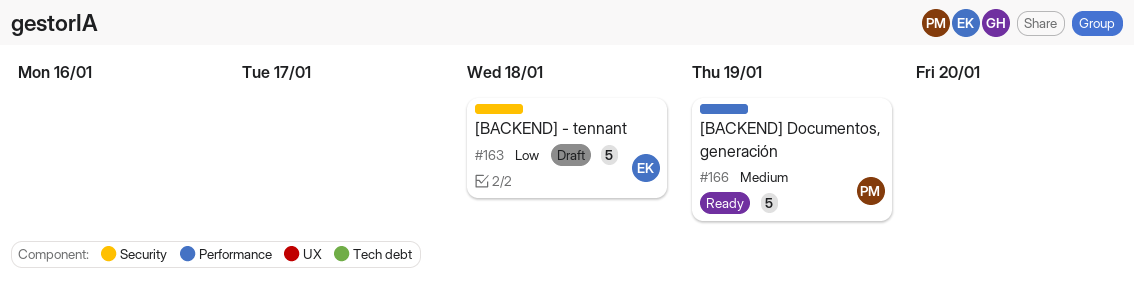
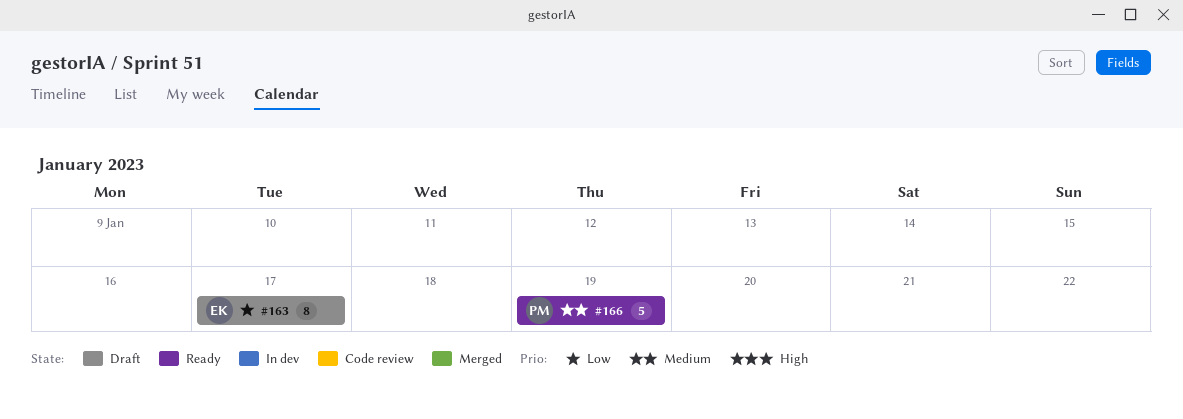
#163, estimate: 5 -> 8
#163, due: Jan 18 -> Jan 17

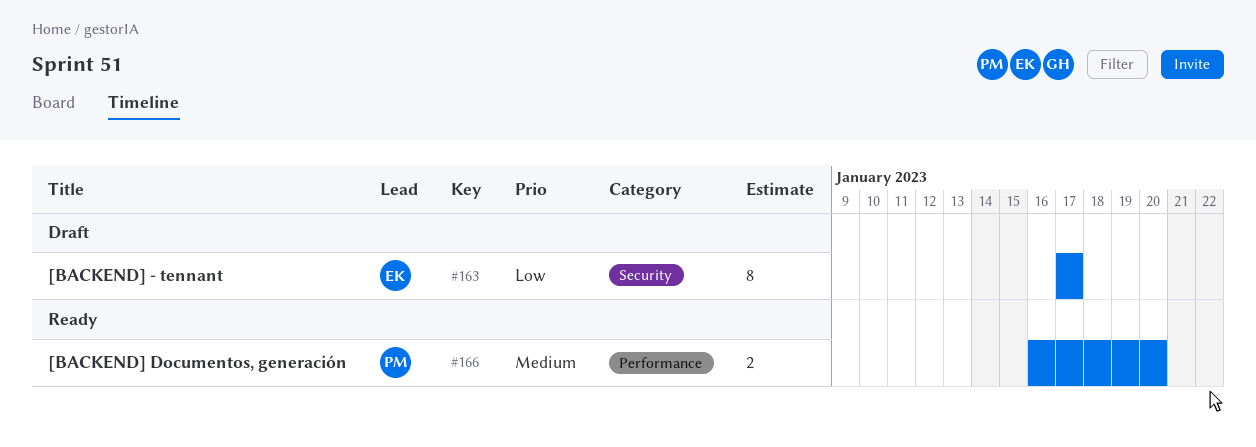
#166, estimate: 5 -> 2
#166, start: Jan 19 -> Jan 16
#166, due: Jan 19 -> Jan 20

